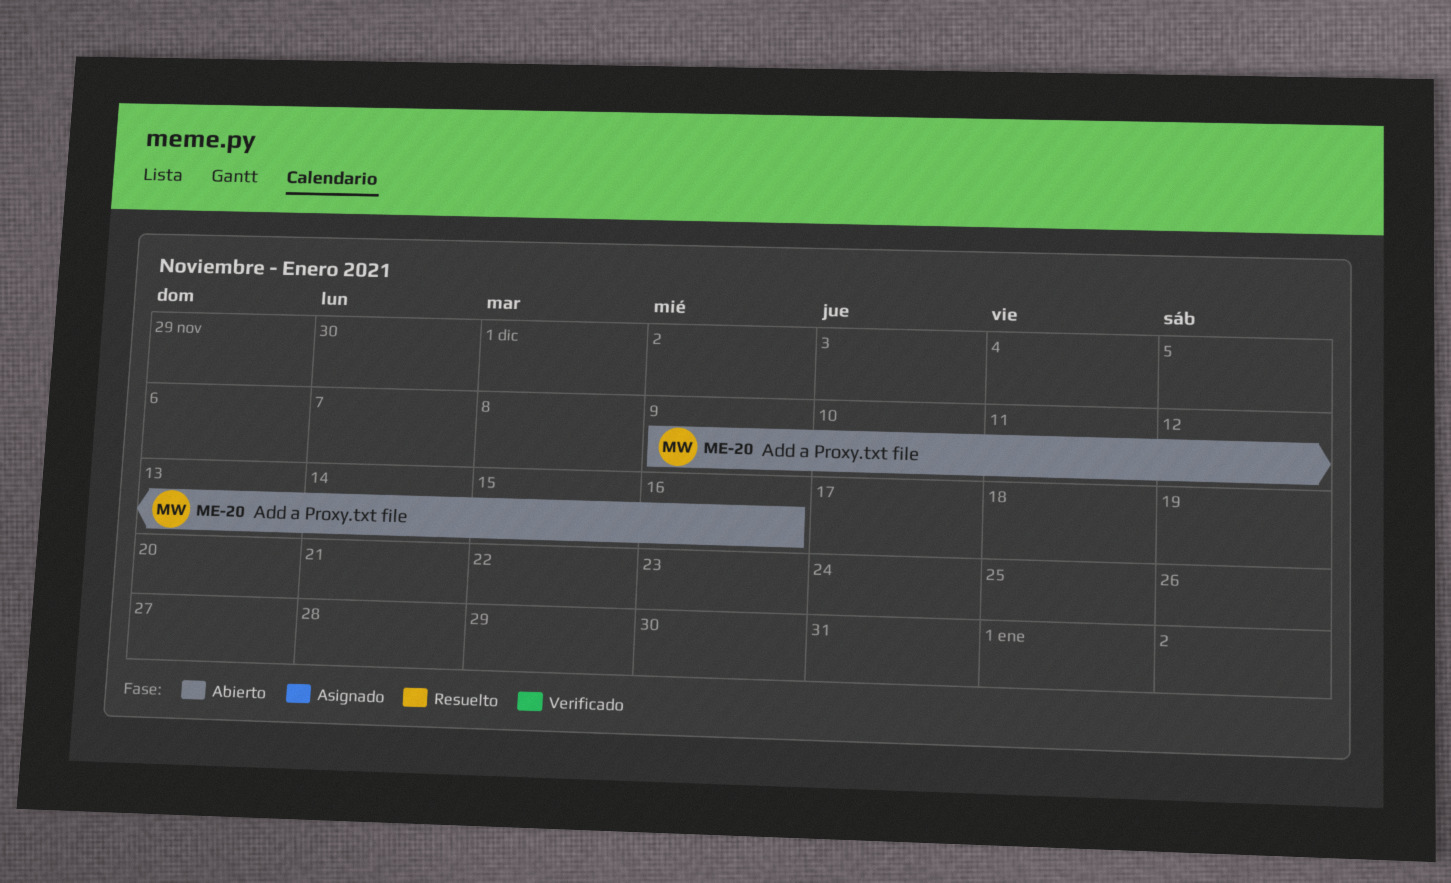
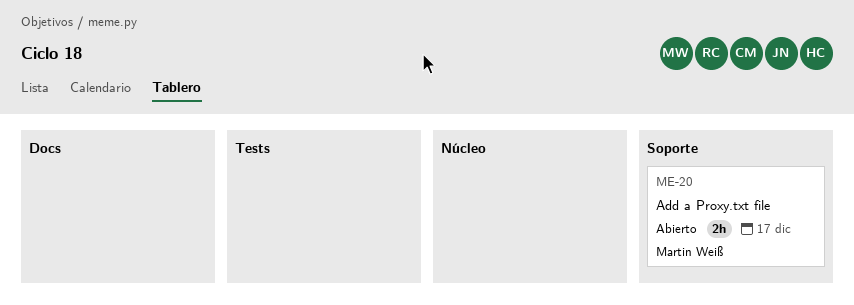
ME-20, due: Dec 16 -> Dec 17

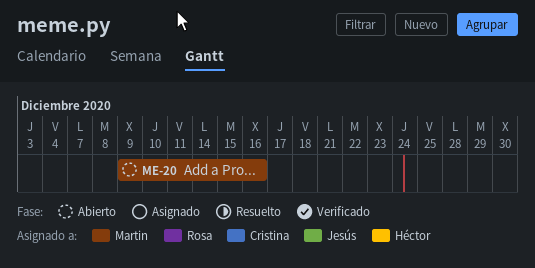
ME-20, due: Dec 17 -> Dec 16

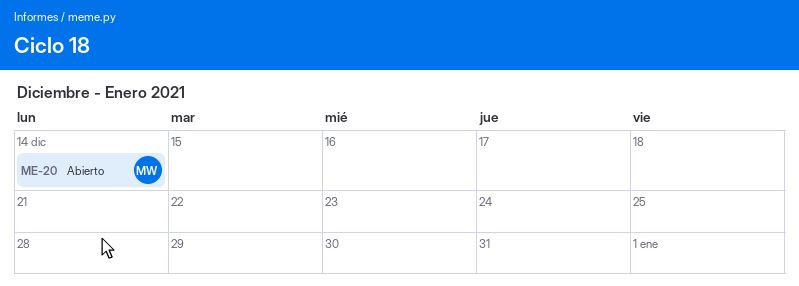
ME-20, due: Dec 16 -> Dec 14

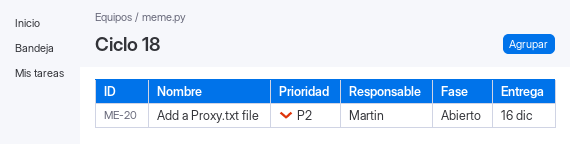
ME-20, due: Dec 14 -> Dec 16

